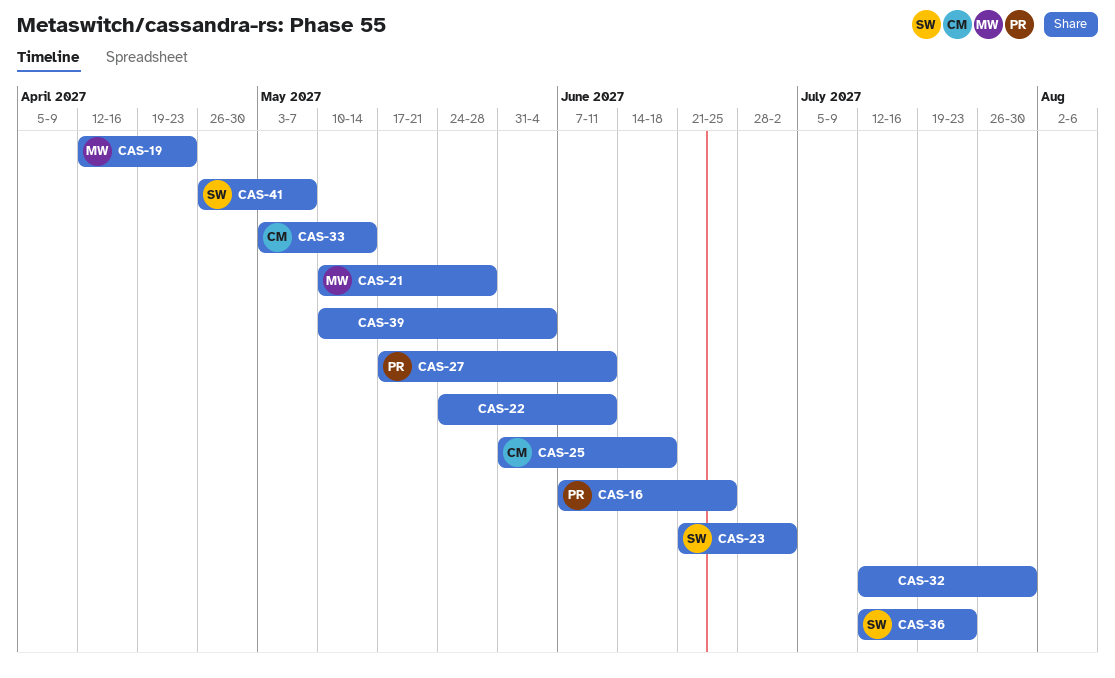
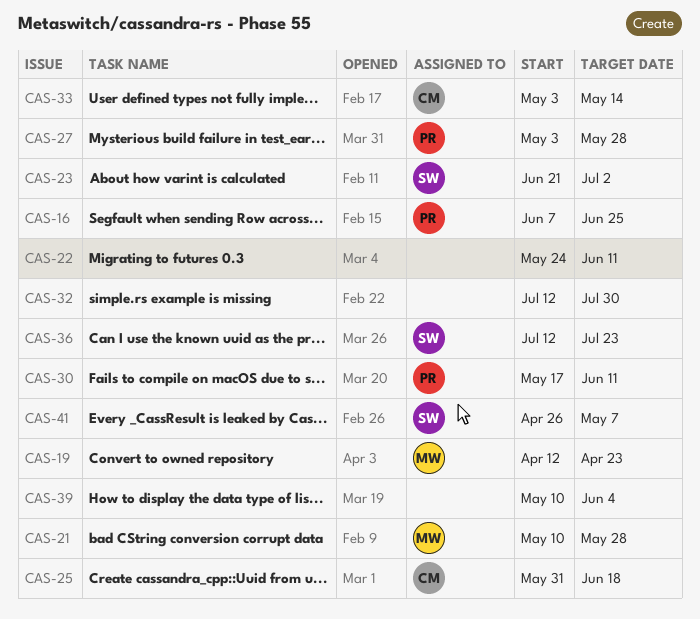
CAS-27, start: May 17 -> May 3
CAS-27, due: Jun 11 -> May 28
CAS-30: none -> present

